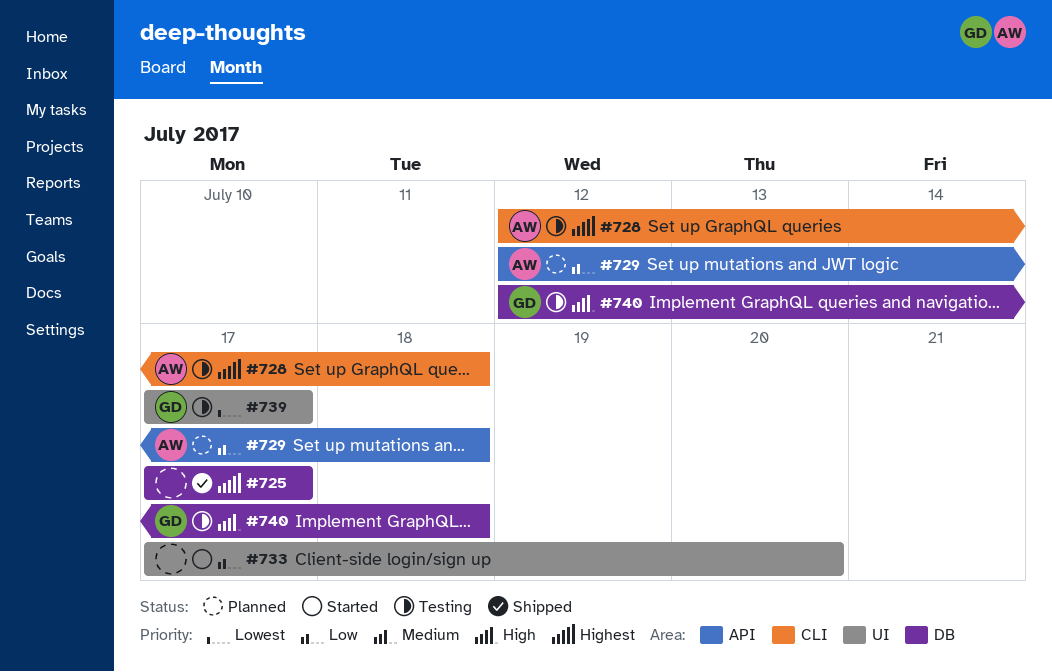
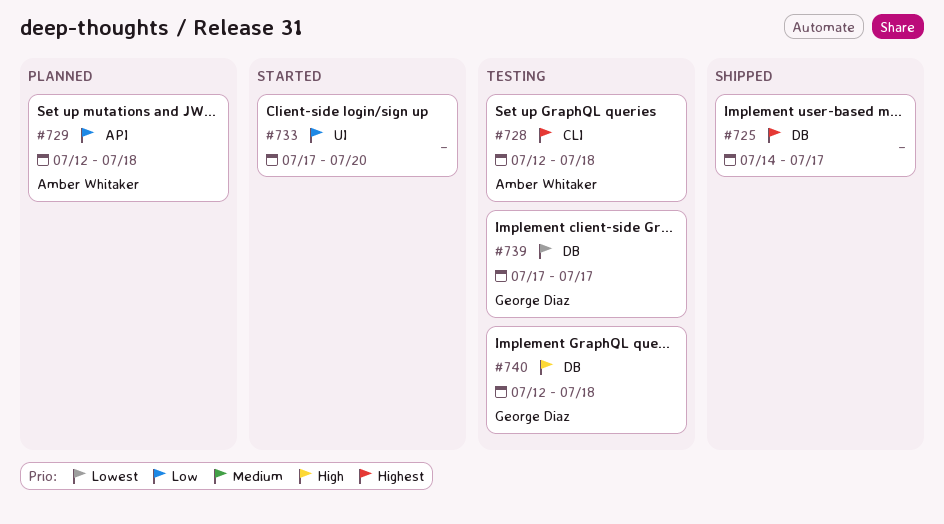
#725, start: Jul 17 -> Jul 14
#739, label: UI -> DB

